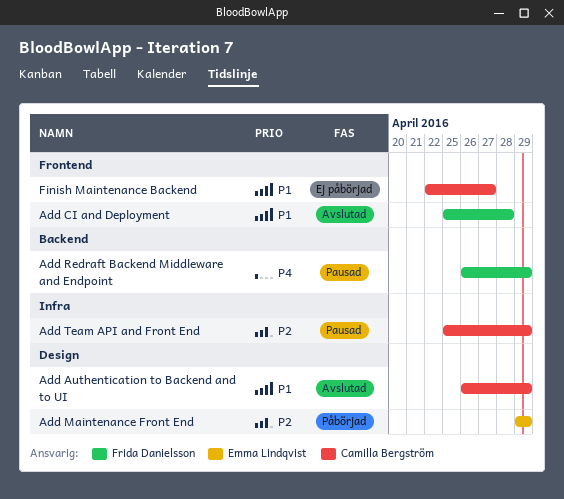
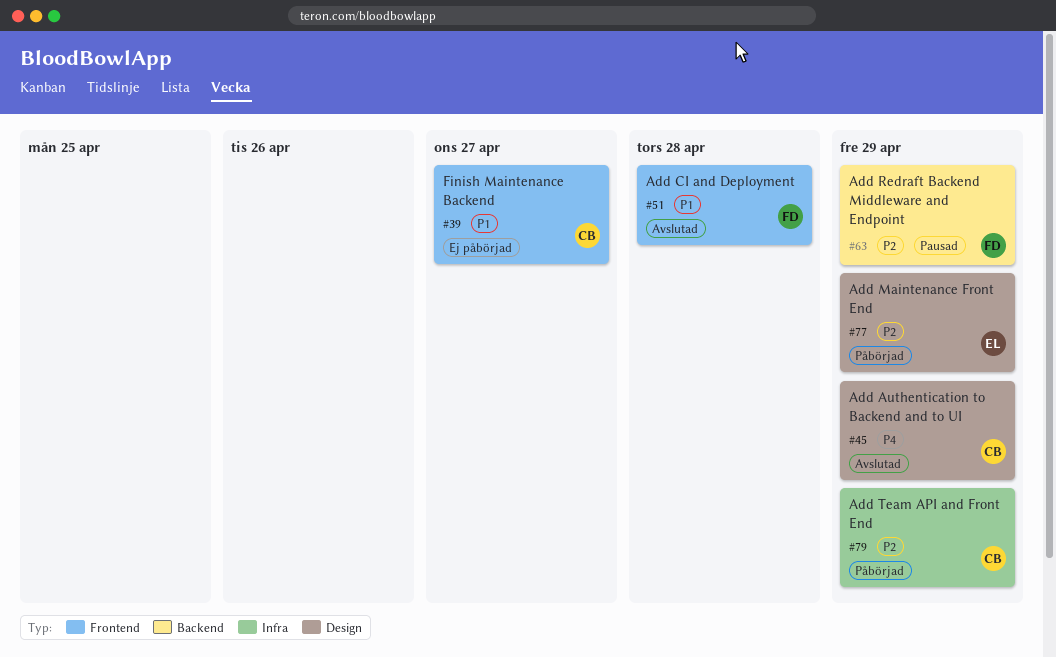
Add Authentication to Backend and to UI, priority: P1 -> P4
Add Redraft Backend Middleware and Endpoint, priority: P4 -> P2
Add Team API and Front End, status: Pausad -> Påbörjad

